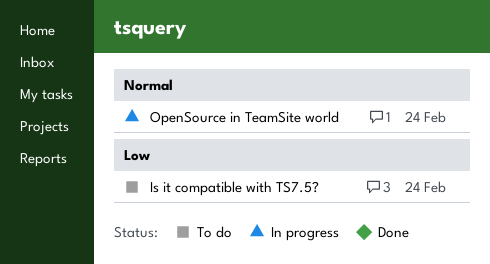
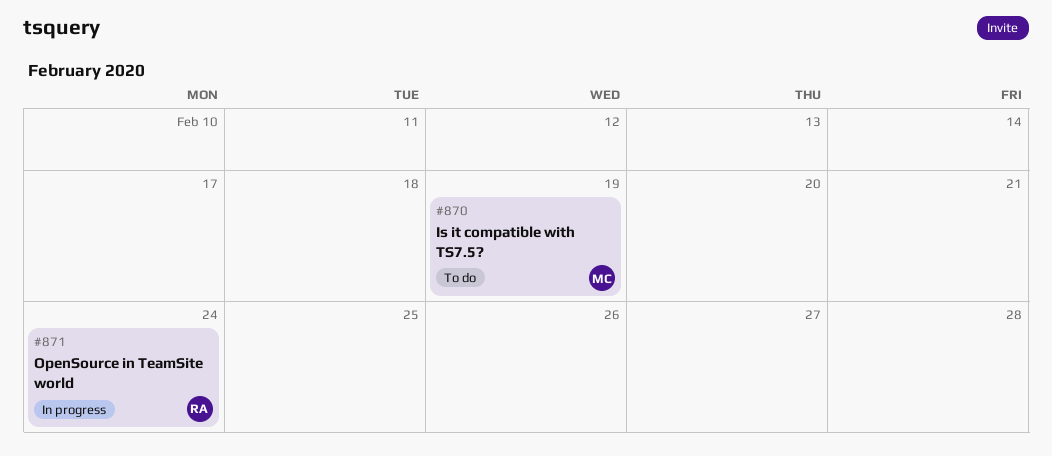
Is it compatible with TS7.5?, due: Feb 24 -> Feb 19

